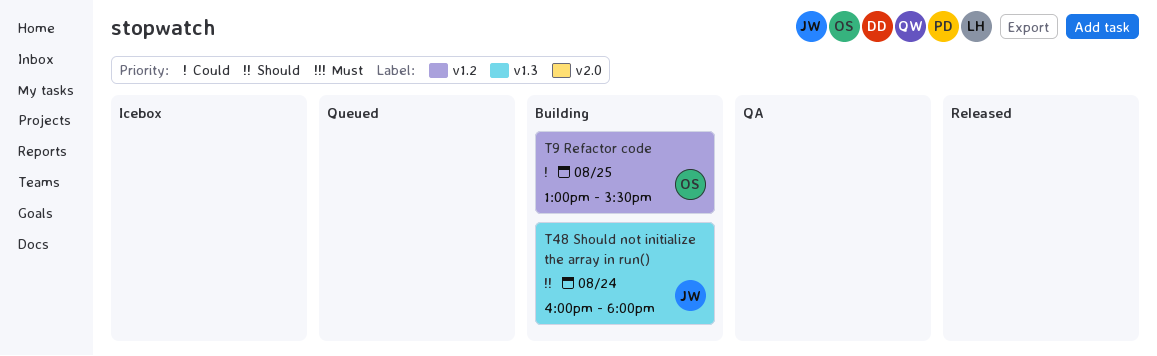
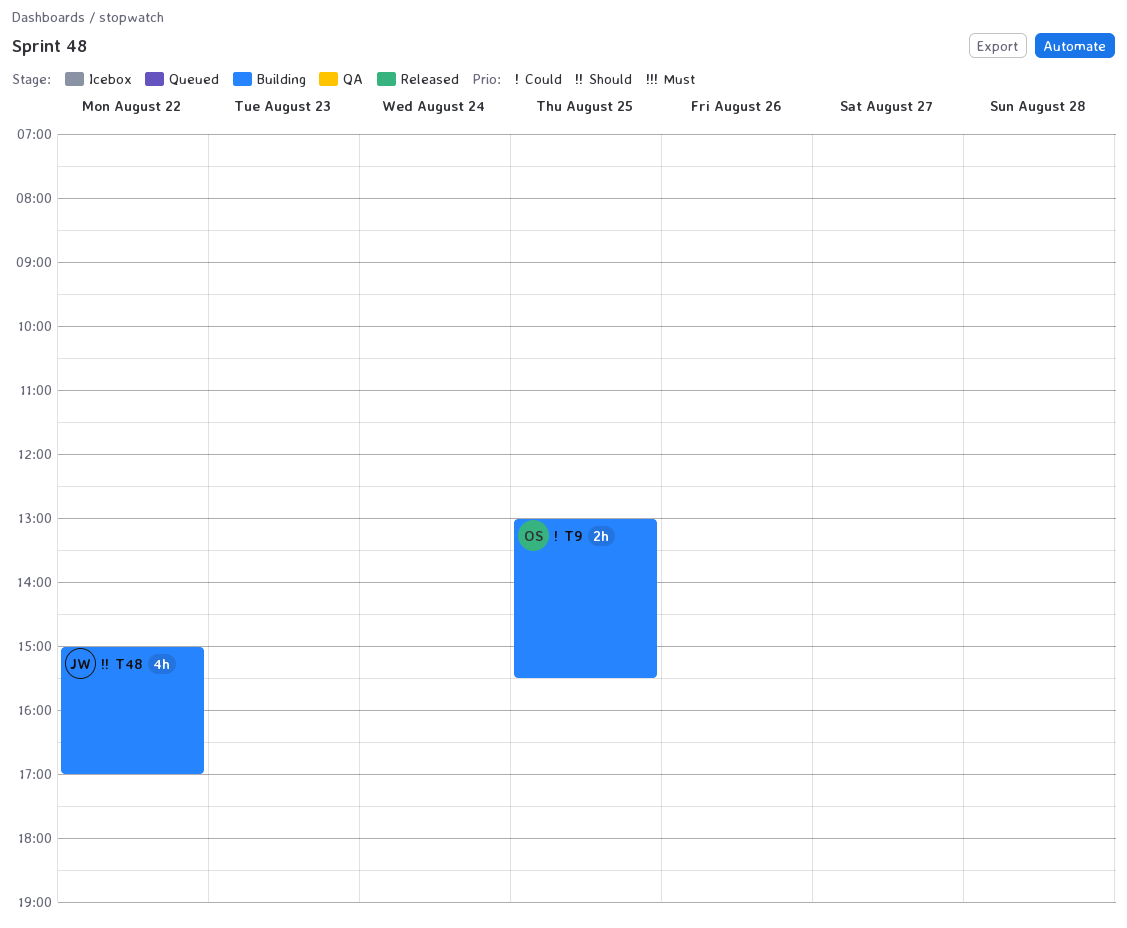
T48, day: Aug 24 -> Aug 22
T48, begins: 16:00 -> 15:00
T48, ends: 18:00 -> 17:00

